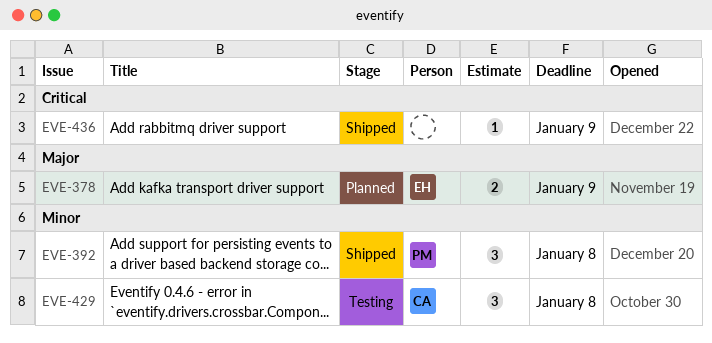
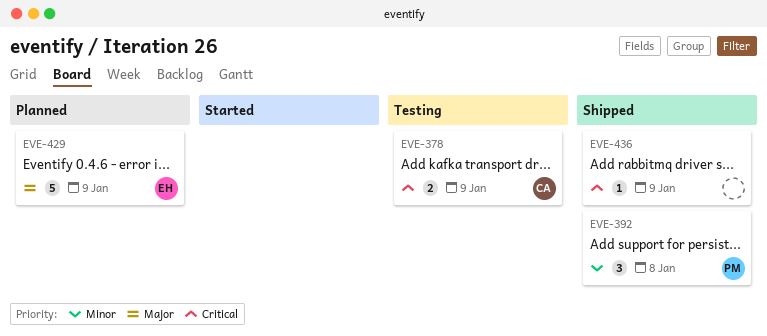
EVE-378, status: Planned -> Testing
EVE-378, owner: EH -> CA
EVE-378, priority: Major -> Critical
EVE-429, status: Testing -> Planned
EVE-429, owner: CA -> EH
EVE-429, priority: Minor -> Major
EVE-429, estimate: 3 -> 5
EVE-429, due: Jan 8 -> Jan 9

